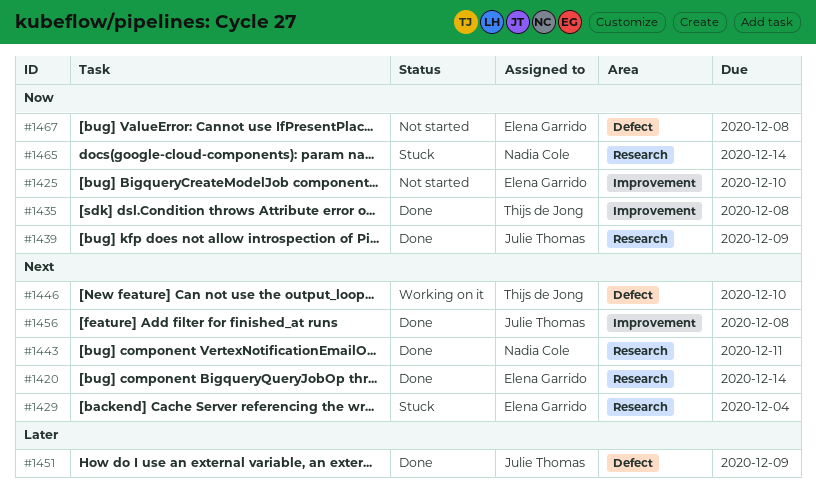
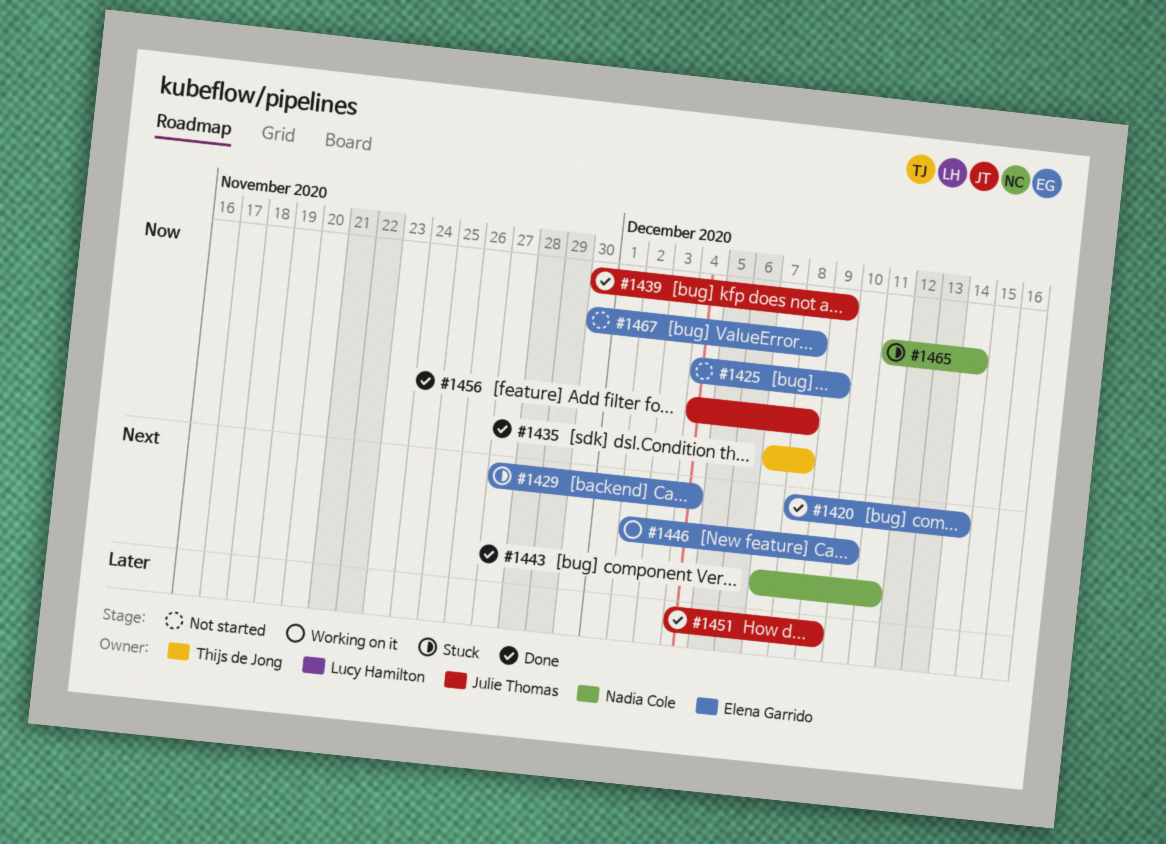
#1425, due: Dec 10 -> Dec 9
#1446, owner: Thijs de Jong -> Elena Garrido
#1456, priority: Next -> Now

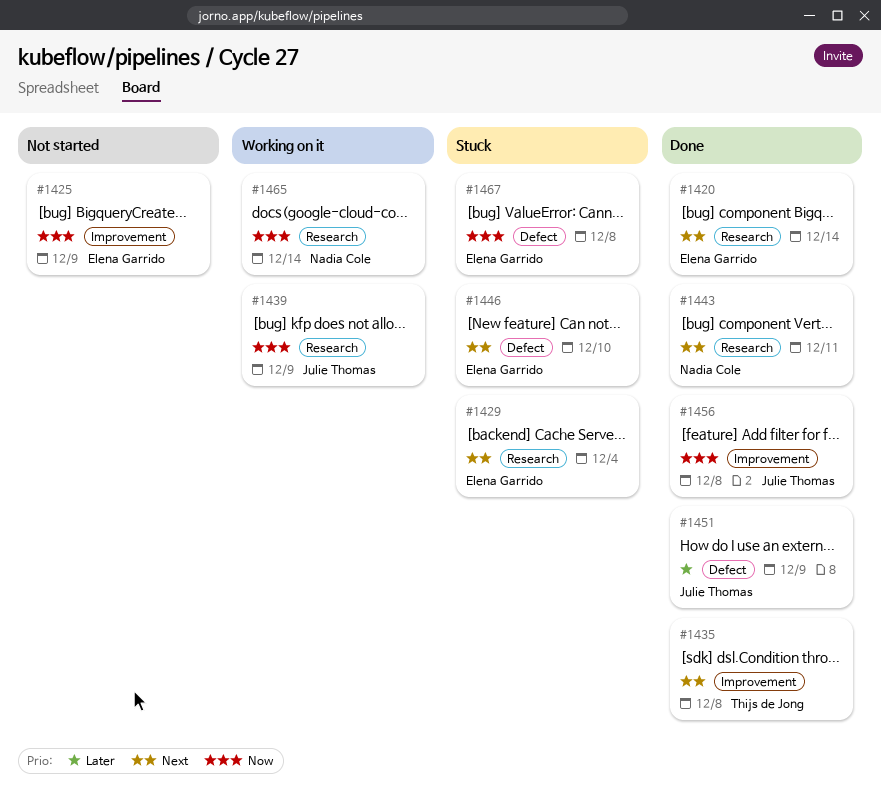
#1435, priority: Now -> Next
#1439, status: Done -> Working on it
#1446, status: Working on it -> Stuck
#1465, status: Stuck -> Working on it
#1467, status: Not started -> Stuck

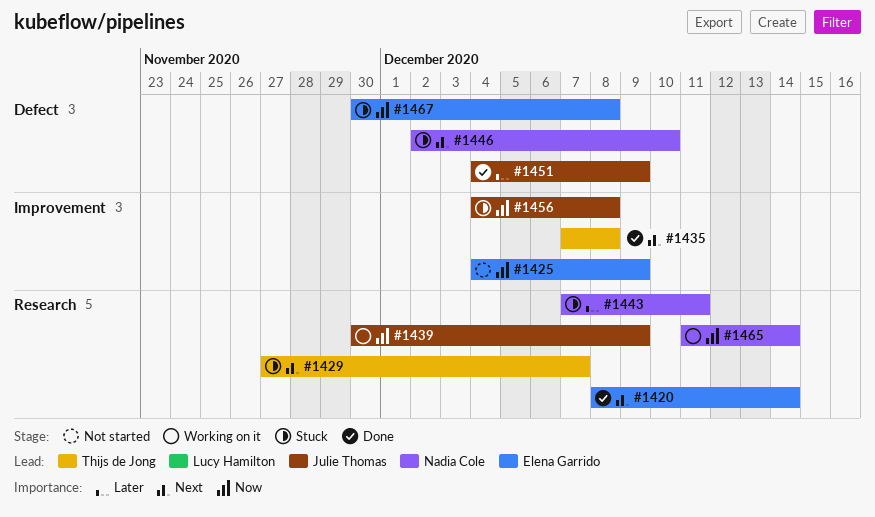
#1429, owner: Elena Garrido -> Thijs de Jong
#1429, due: Dec 4 -> Dec 7
#1443, status: Done -> Stuck
#1443, priority: Next -> Later
#1446, owner: Elena Garrido -> Nadia Cole
#1456, status: Done -> Stuck

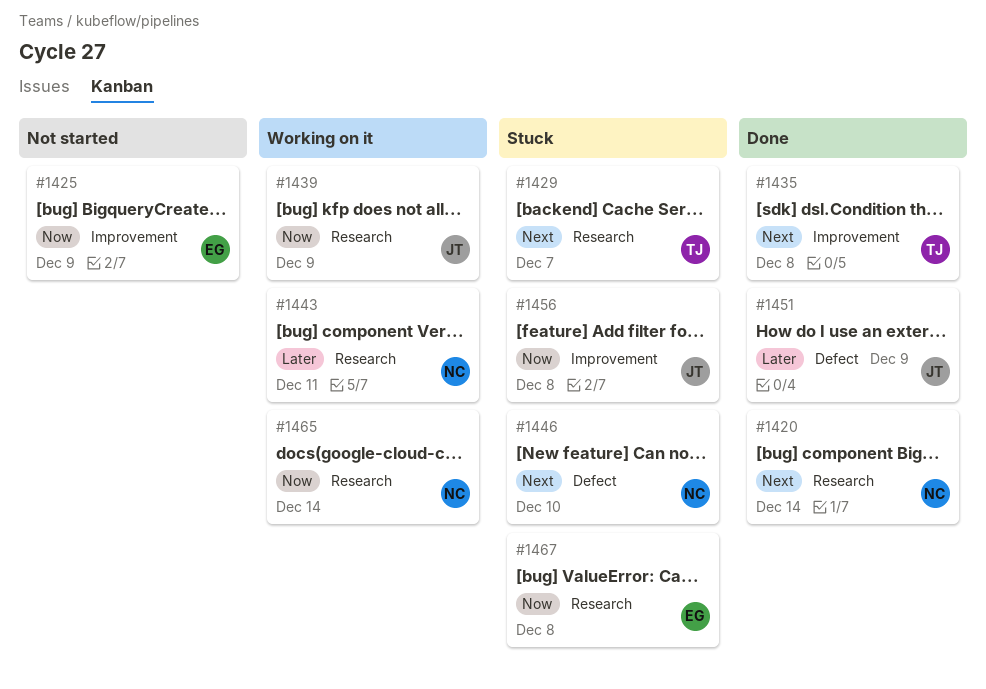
#1420, owner: Elena Garrido -> Nadia Cole
#1443, status: Stuck -> Working on it
#1467, label: Defect -> Research

